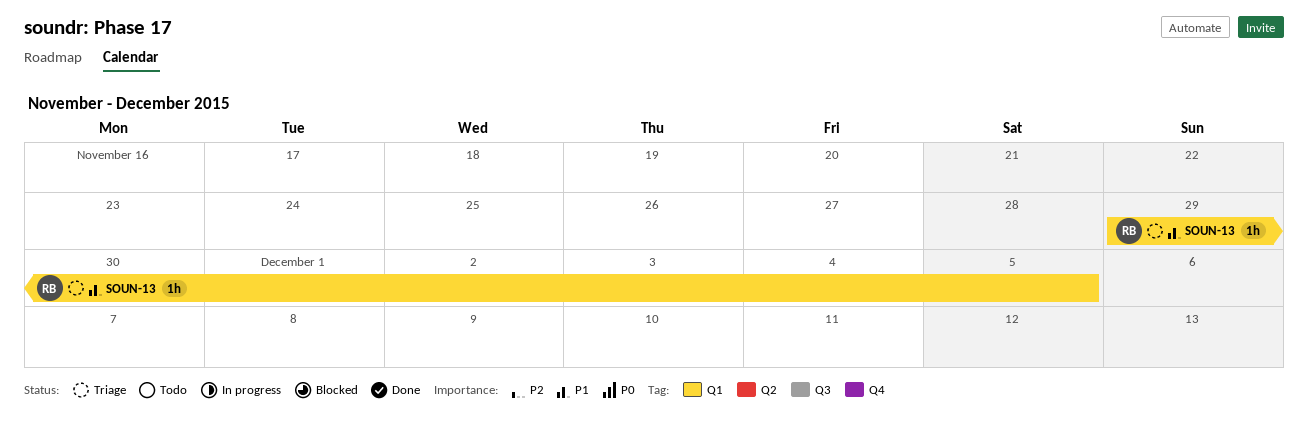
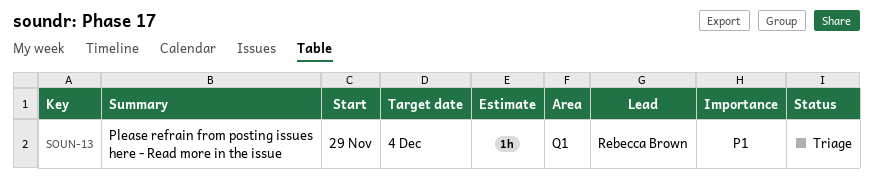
SOUN-13, due: Dec 5 -> Dec 4

